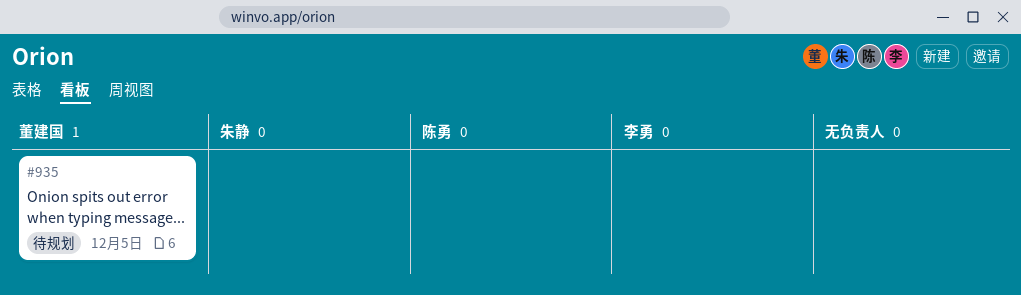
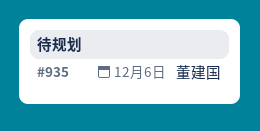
#935, due: Dec 5 -> Dec 6

